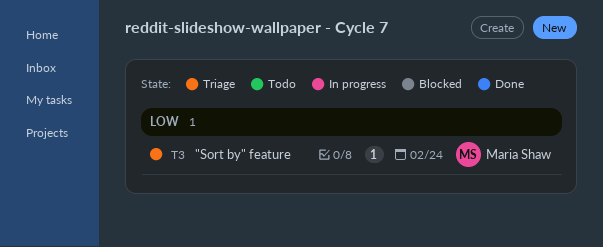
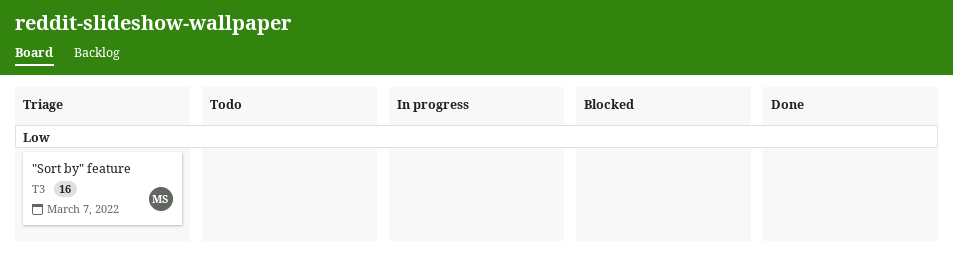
T3, estimate: 1 -> 16
T3, due: Feb 24 -> Mar 7

